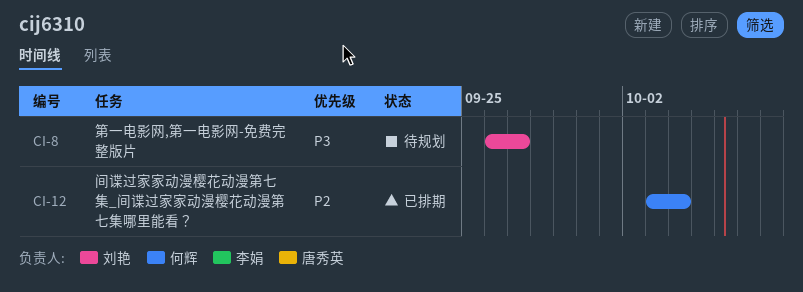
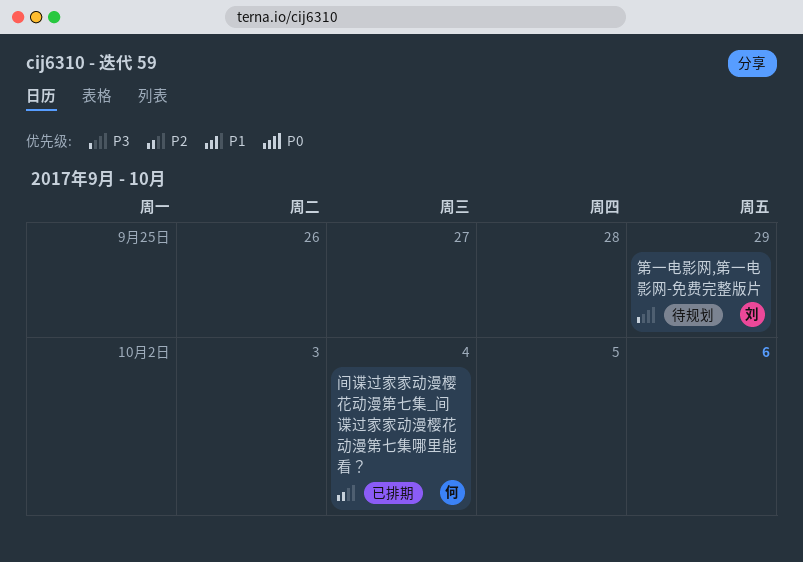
第一电影网,第一电影网-免费完整版片, due: Sep 27 -> Sep 29

